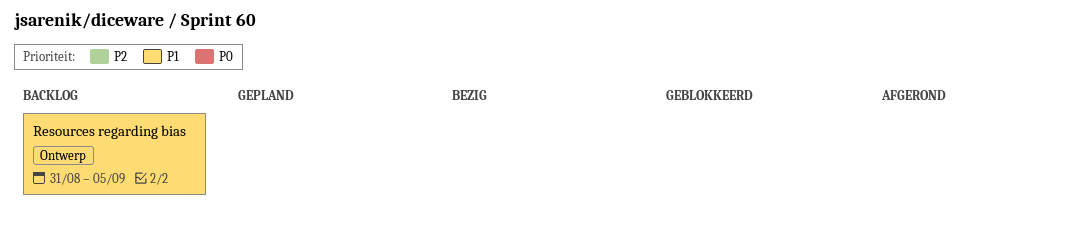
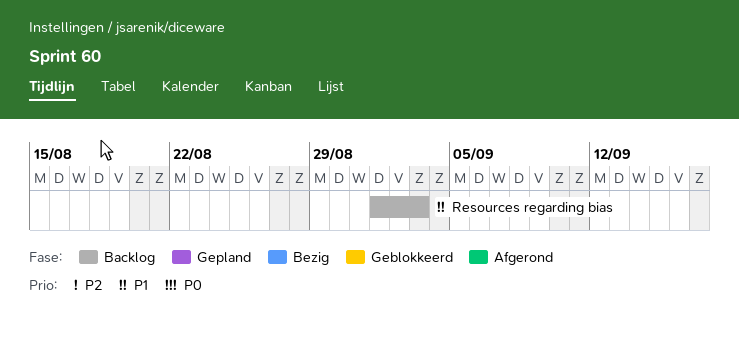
Resources regarding bias, start: Aug 31 -> Sep 1
Resources regarding bias, due: Sep 5 -> Sep 3

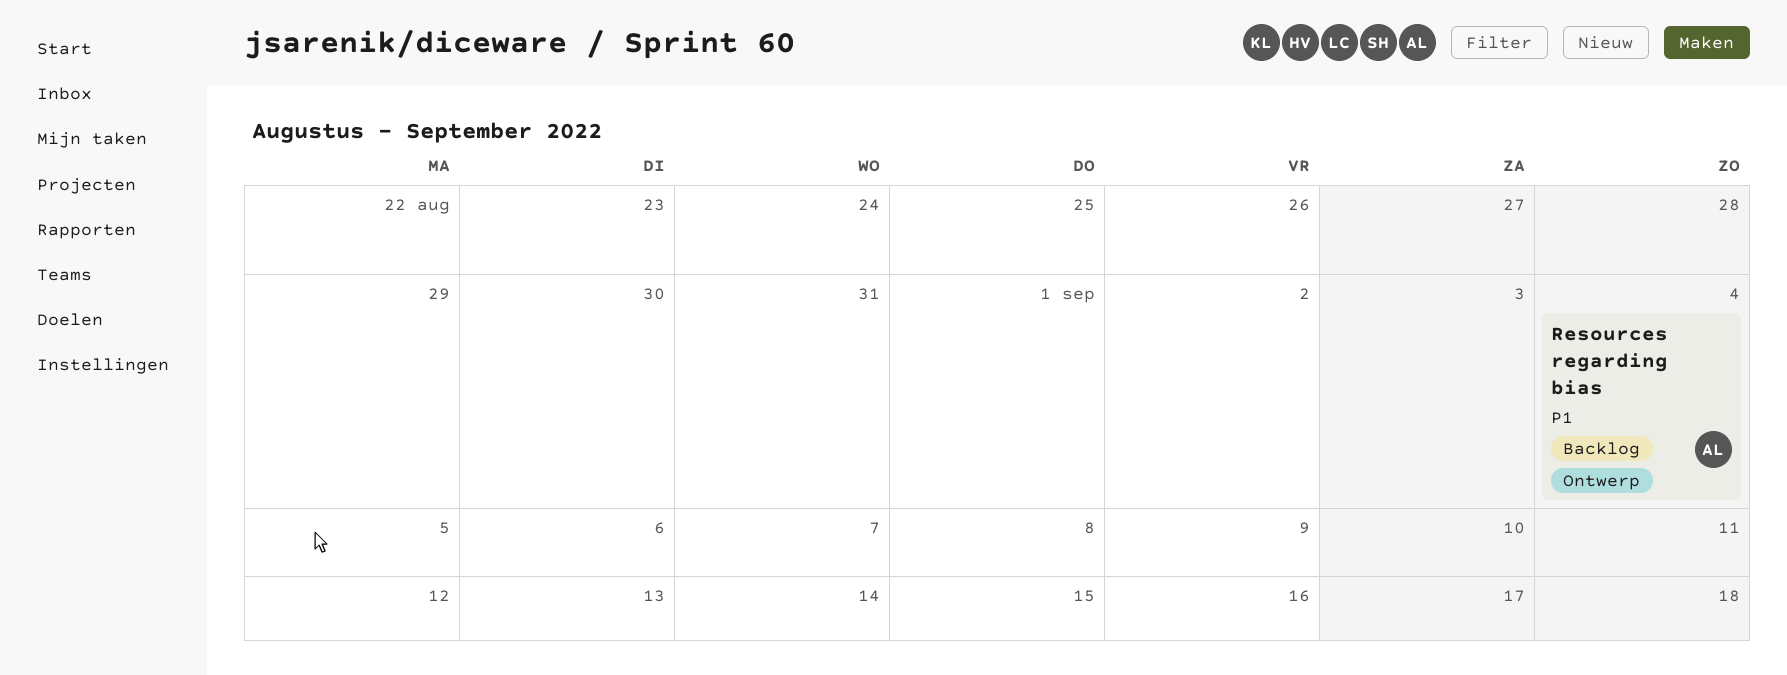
Resources regarding bias, due: Sep 3 -> Sep 4

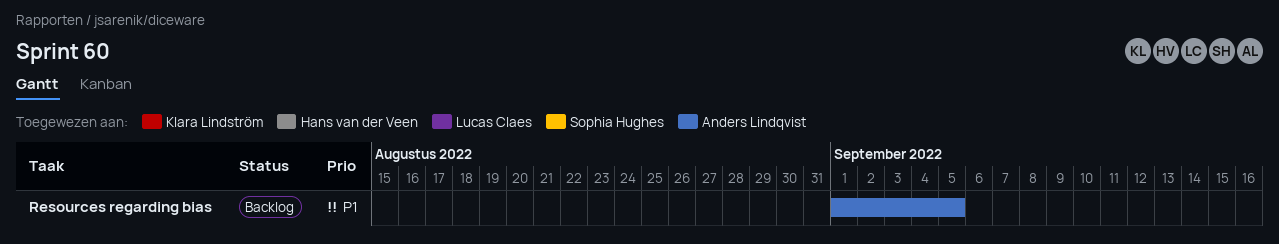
Resources regarding bias, due: Sep 4 -> Sep 5

